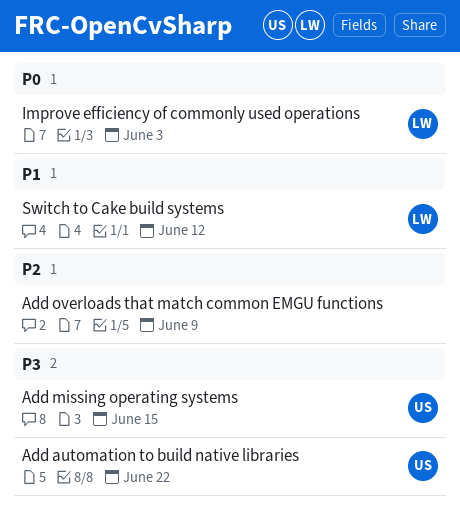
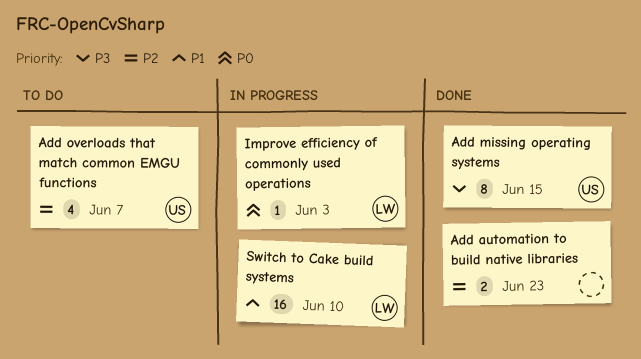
Add automation to build native libraries, owner: US -> none
Add automation to build native libraries, priority: P3 -> P2
Add automation to build native libraries, due: Jun 22 -> Jun 23
Add overloads that match common EMGU functions, owner: none -> US
Add overloads that match common EMGU functions, due: Jun 9 -> Jun 7
Switch to Cake build systems, due: Jun 12 -> Jun 10

